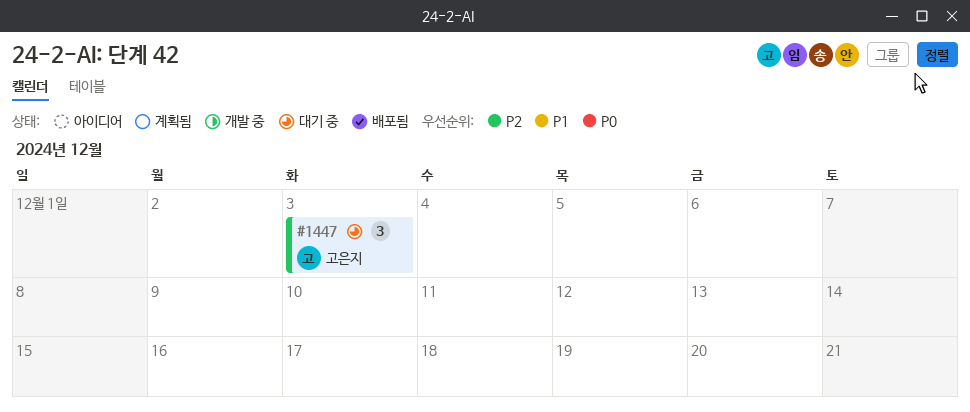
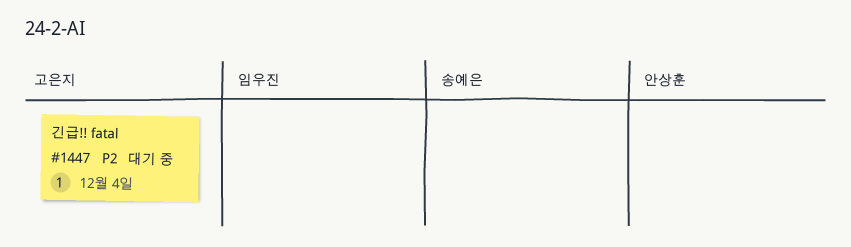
#1447, estimate: 3 -> 1
#1447, due: Dec 3 -> Dec 4

